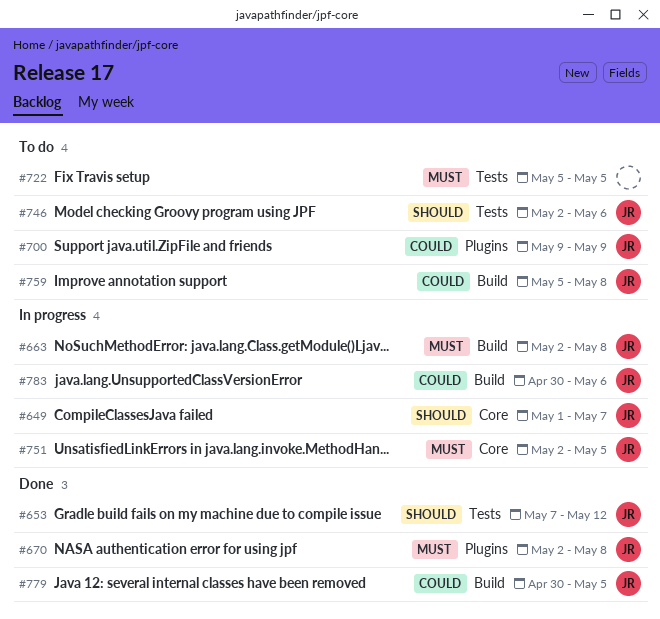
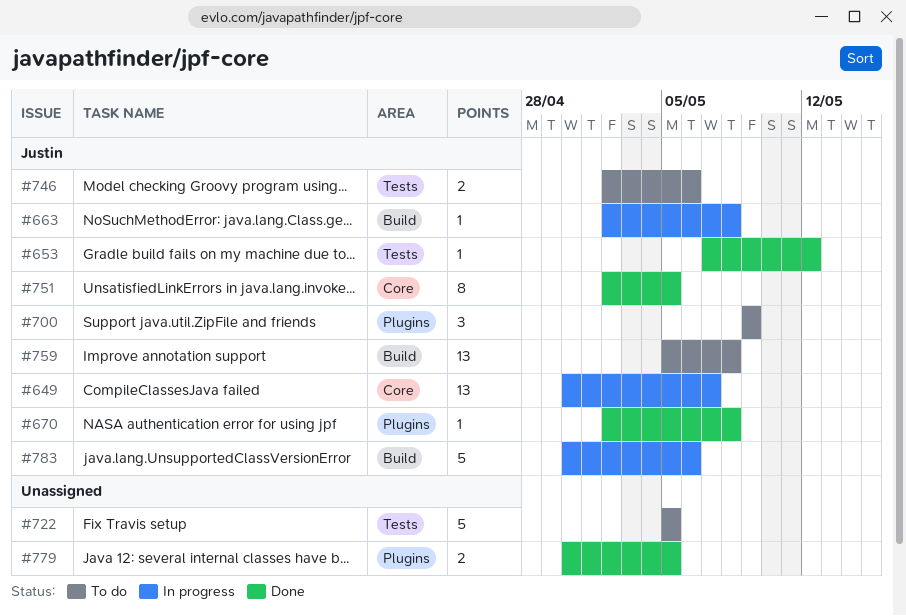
#649, start: May 1 -> Apr 30
#751, status: In progress -> Done
#779, owner: Justin -> none
#779, label: Build -> Plugins

